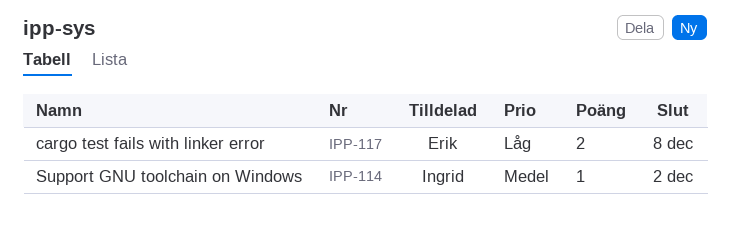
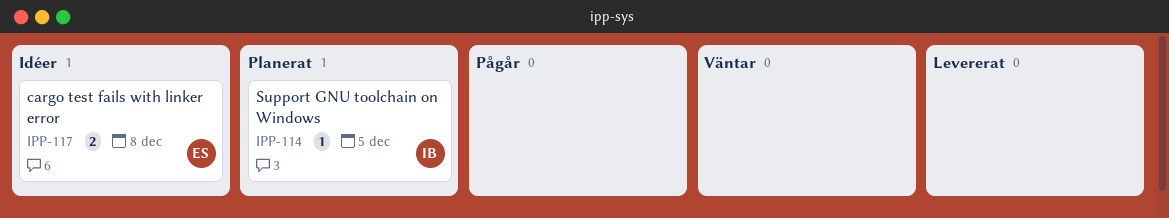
IPP-114, due: Dec 2 -> Dec 5

